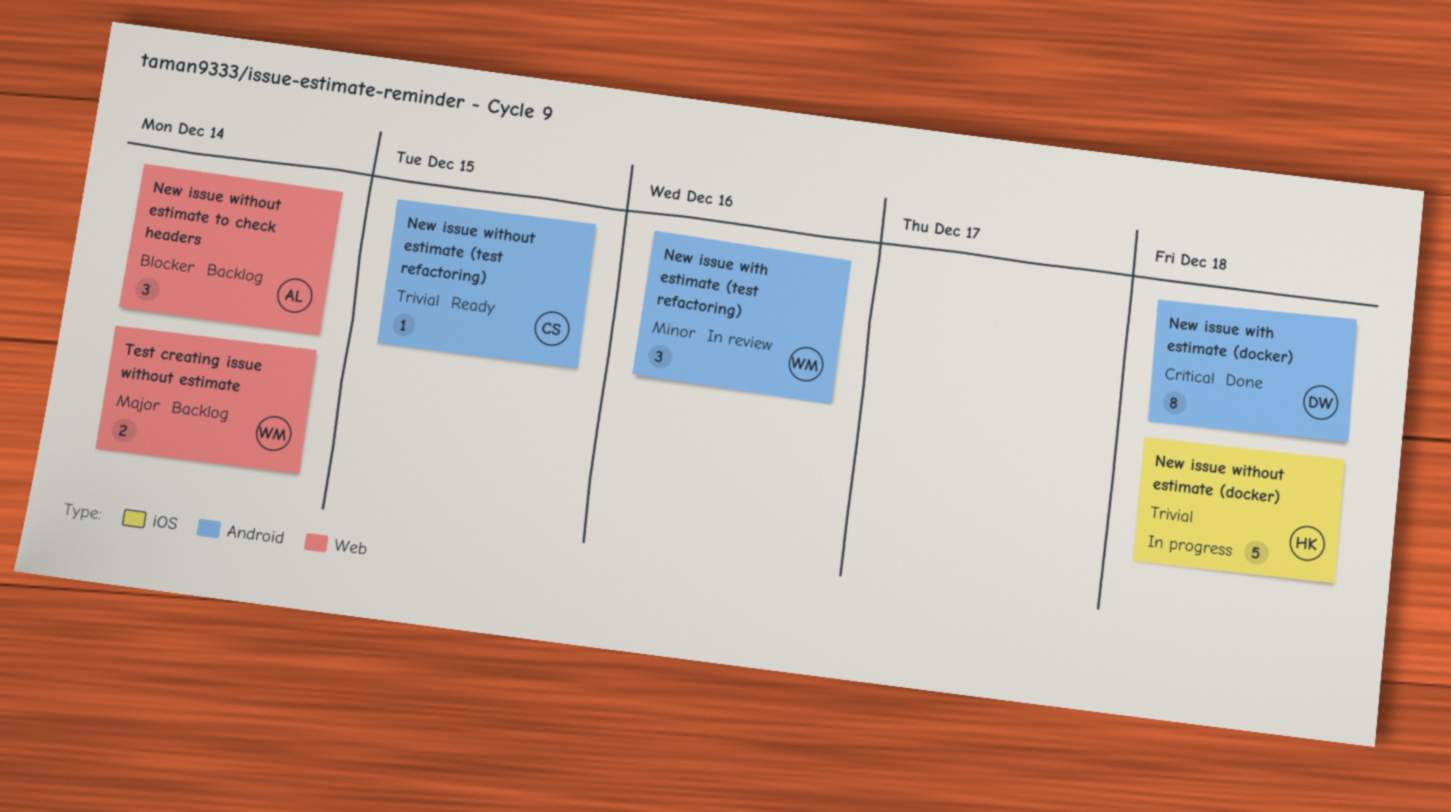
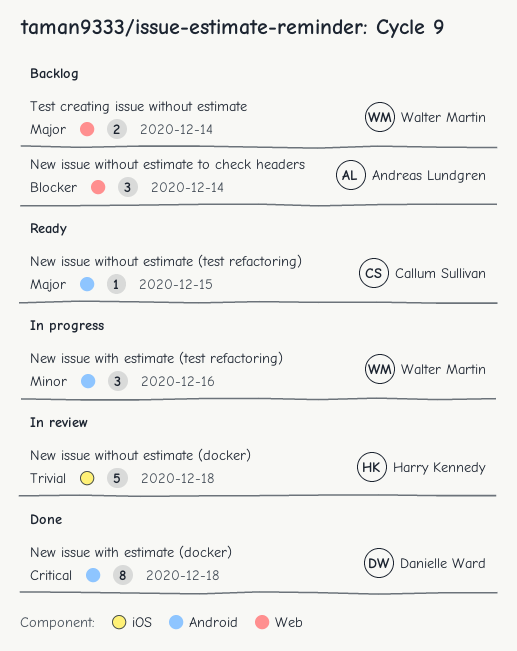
New issue with estimate (test refactoring), status: In review -> In progress
New issue without estimate (docker), status: In progress -> In review
New issue without estimate (test refactoring), priority: Trivial -> Major

